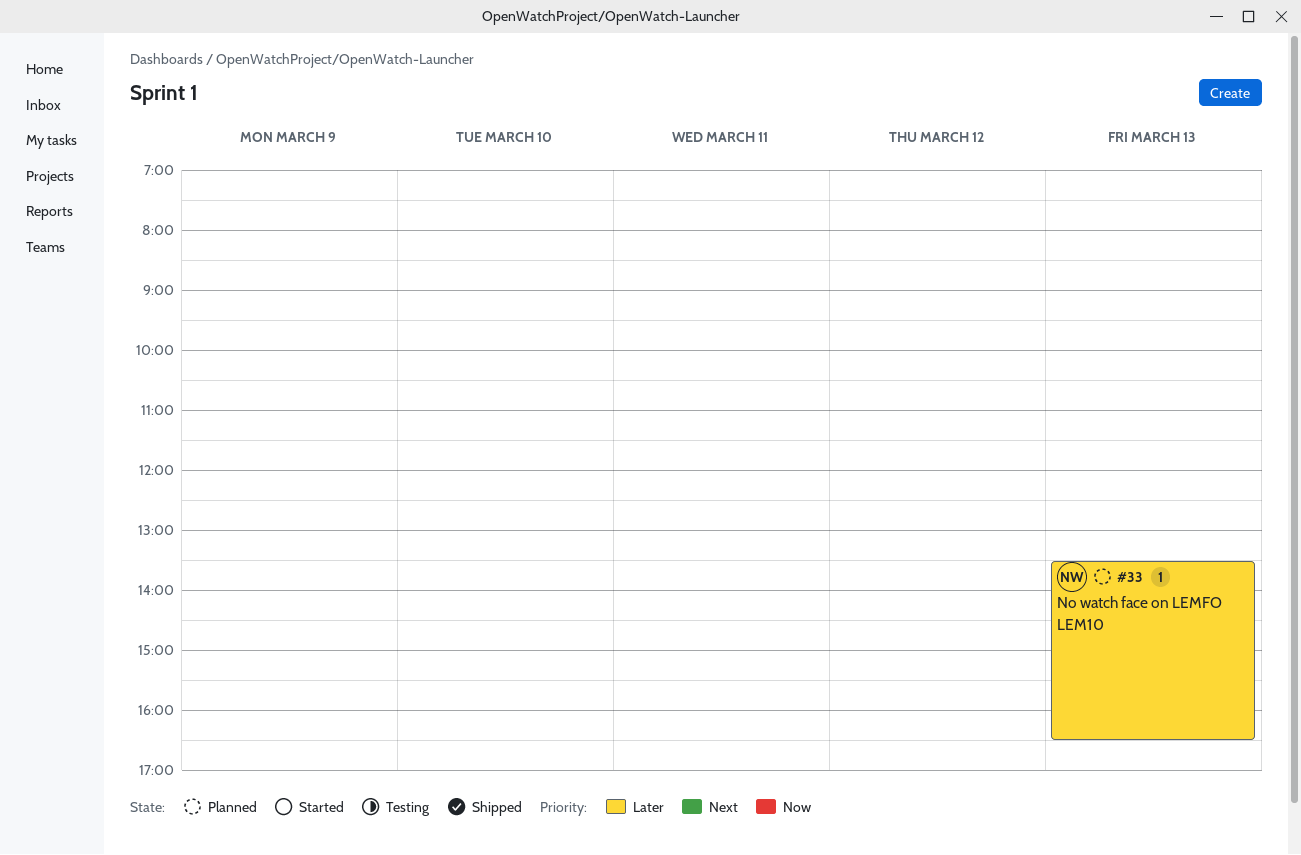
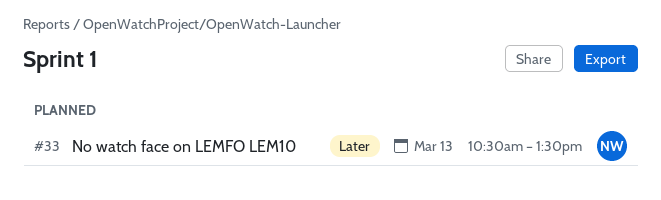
#33, begins: 13:30 -> 10:30
#33, ends: 16:30 -> 13:30

